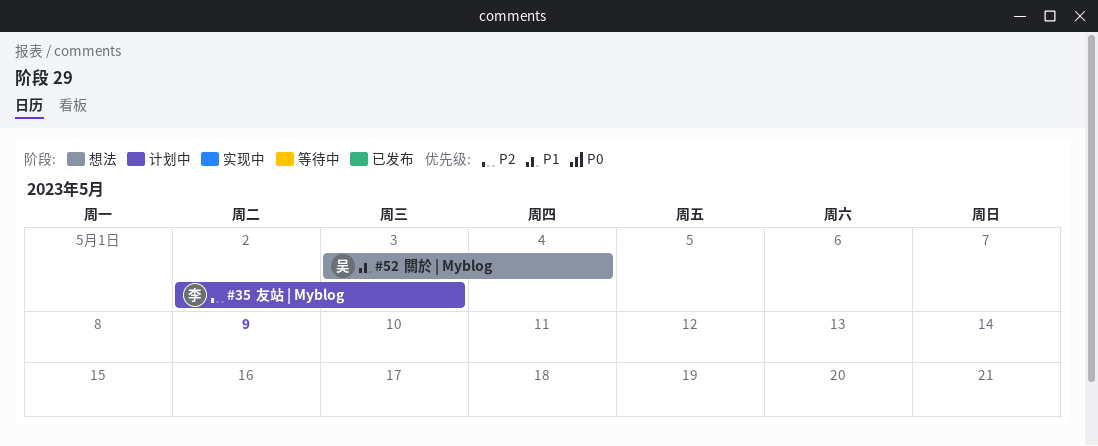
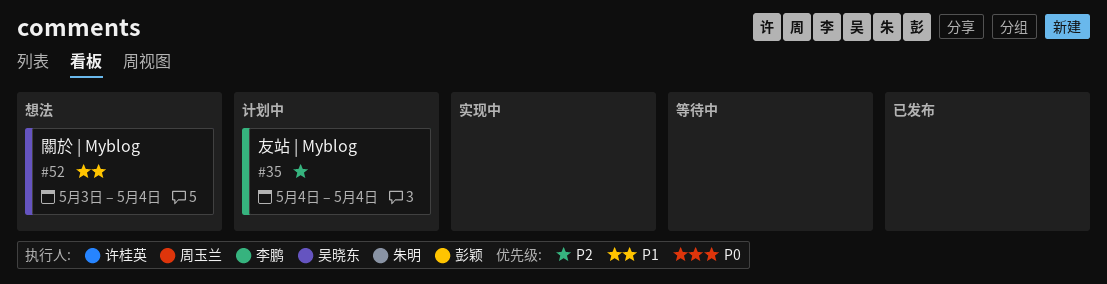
#35, start: May 2 -> May 4
#35, due: May 3 -> May 4

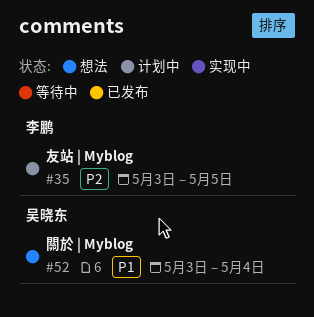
#35, start: May 4 -> May 3
#35, due: May 4 -> May 5

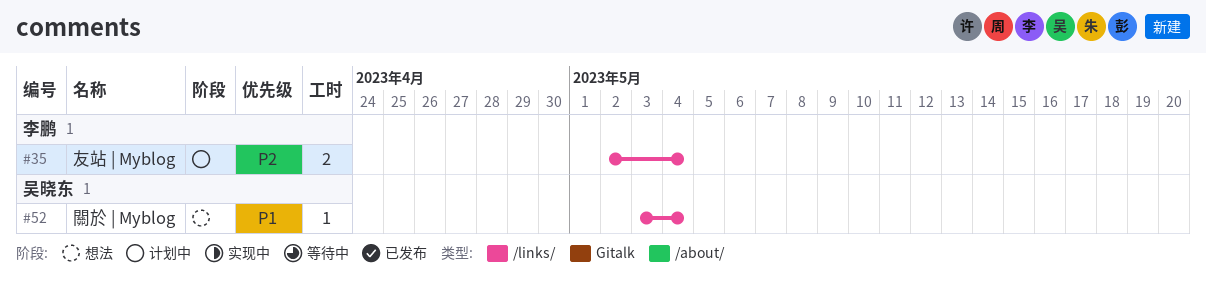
#35, start: May 3 -> May 2
#35, due: May 5 -> May 4

